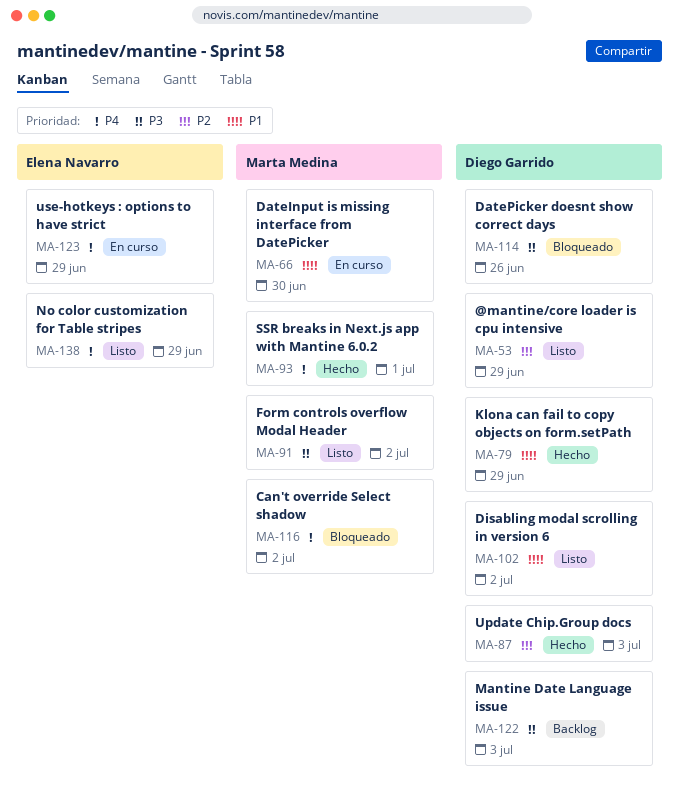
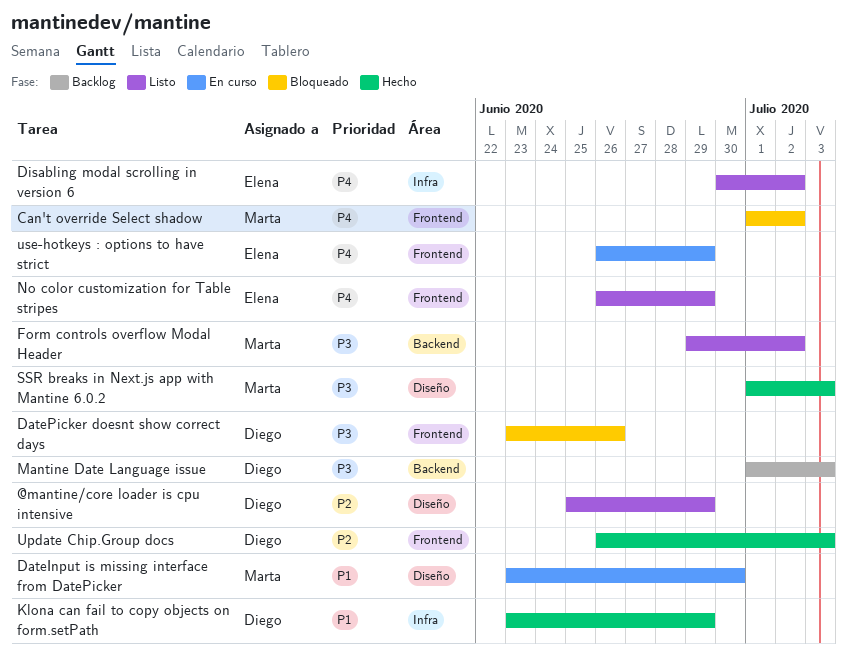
Disabling modal scrolling in version 6, owner: Diego Garrido -> Elena Navarro
Disabling modal scrolling in version 6, priority: P1 -> P4
SSR breaks in Next.js app with Mantine 6.0.2, priority: P4 -> P3
SSR breaks in Next.js app with Mantine 6.0.2, due: Jul 1 -> Jul 3

